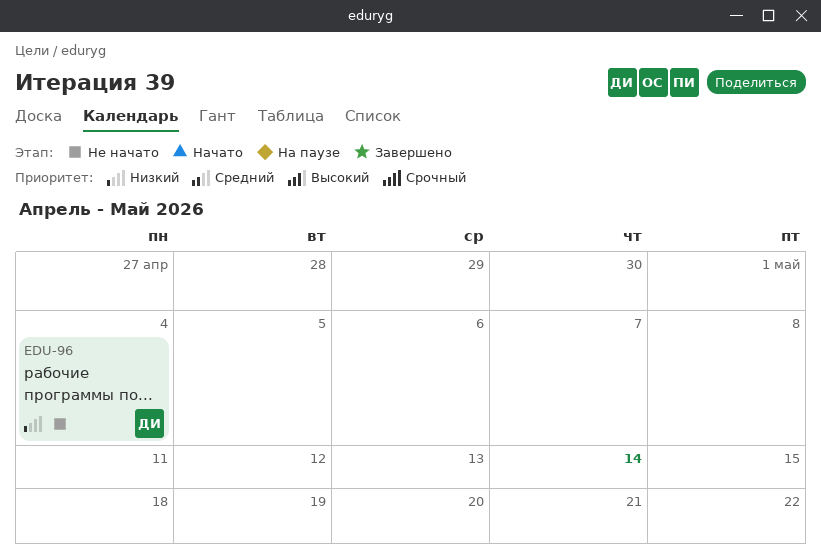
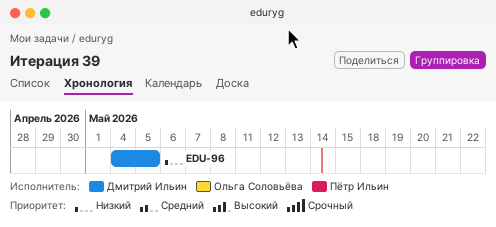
EDU-96, due: May 4 -> May 5

